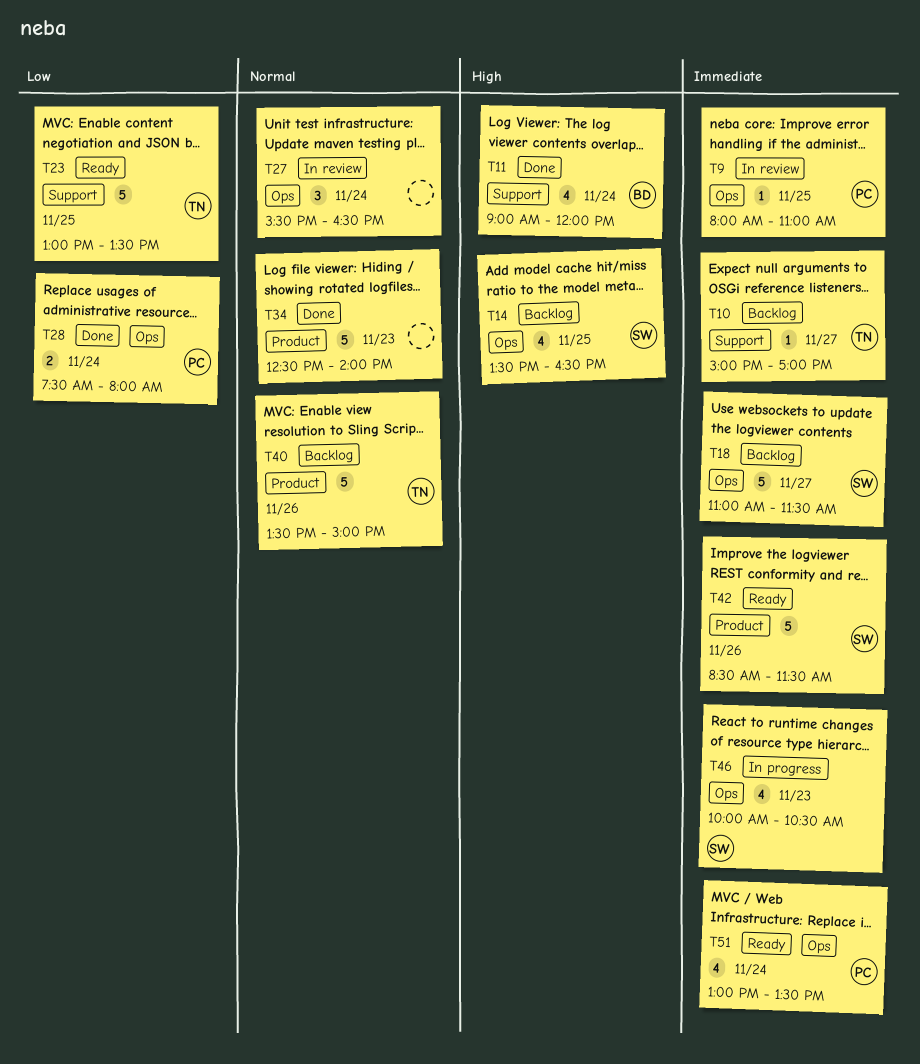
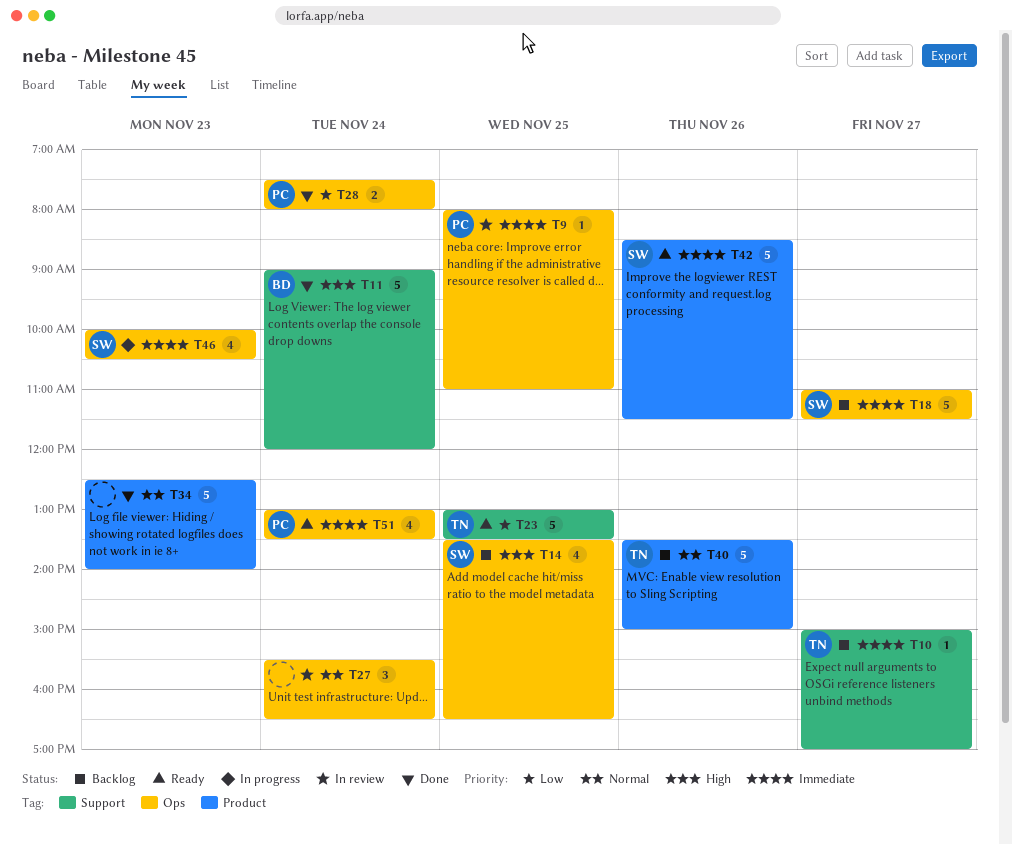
T11, estimate: 4 -> 5

